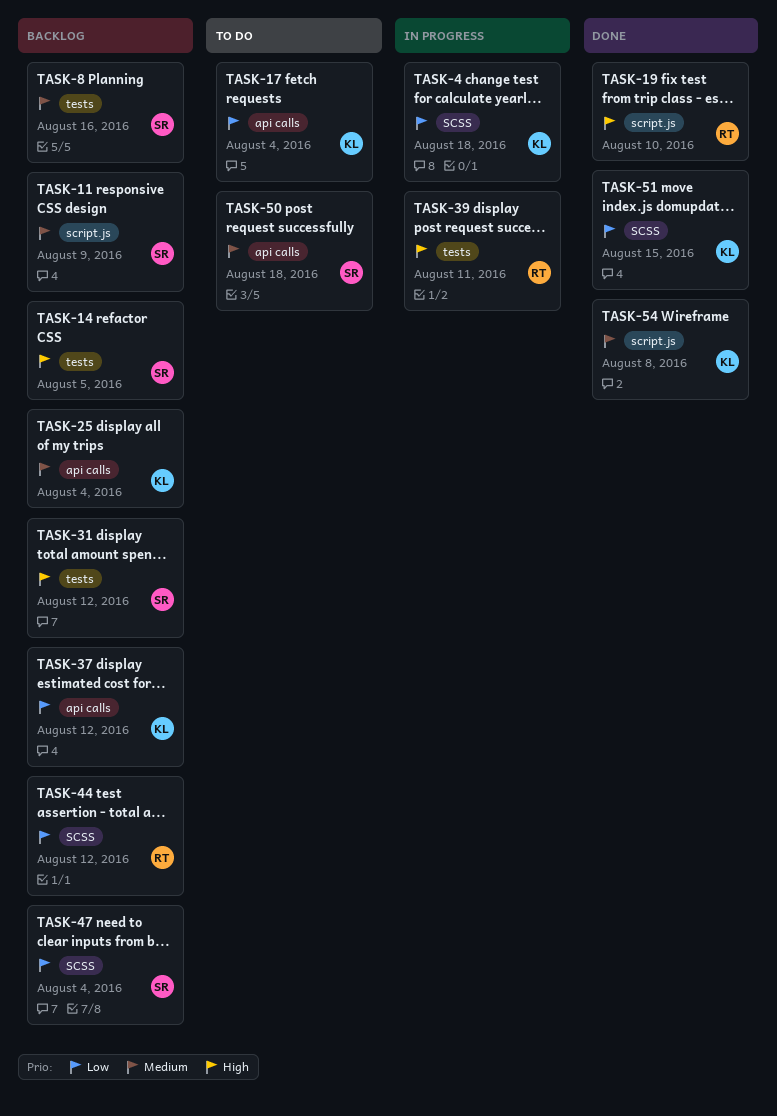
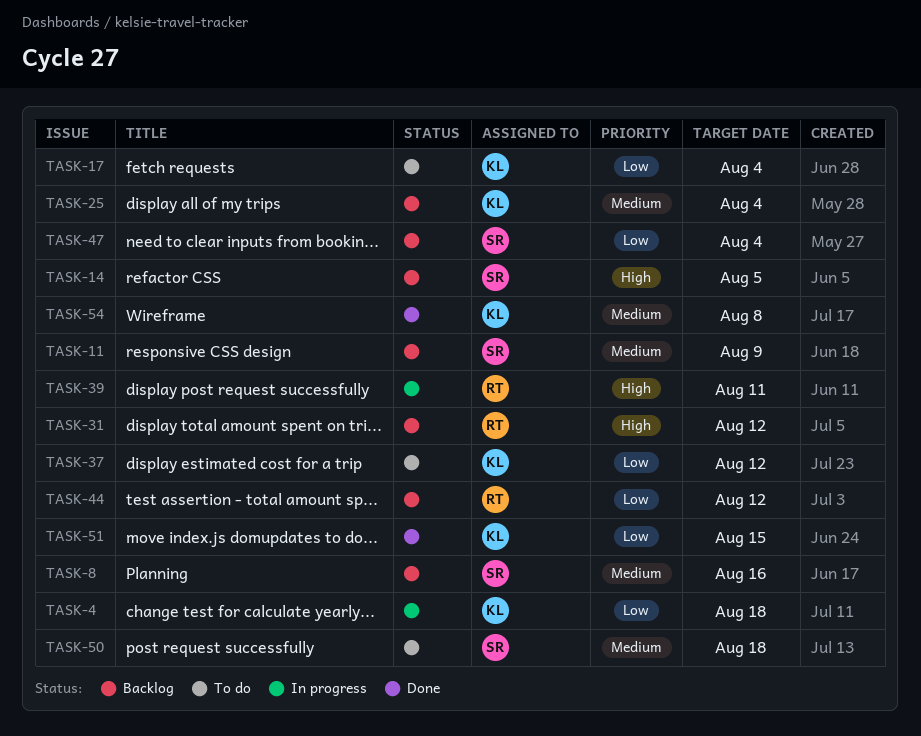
TASK-19: present -> none
TASK-31, owner: SR -> RT
TASK-37, status: Backlog -> To do

